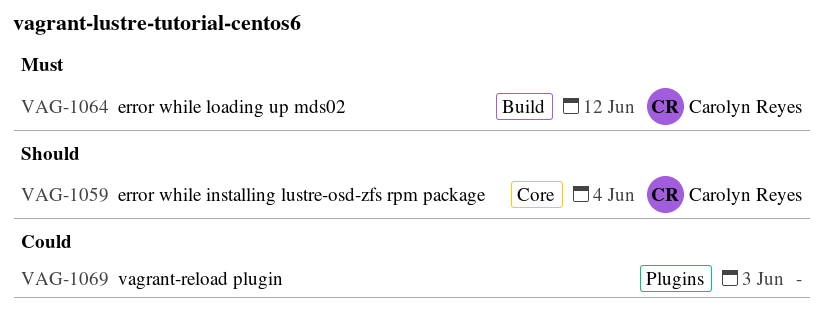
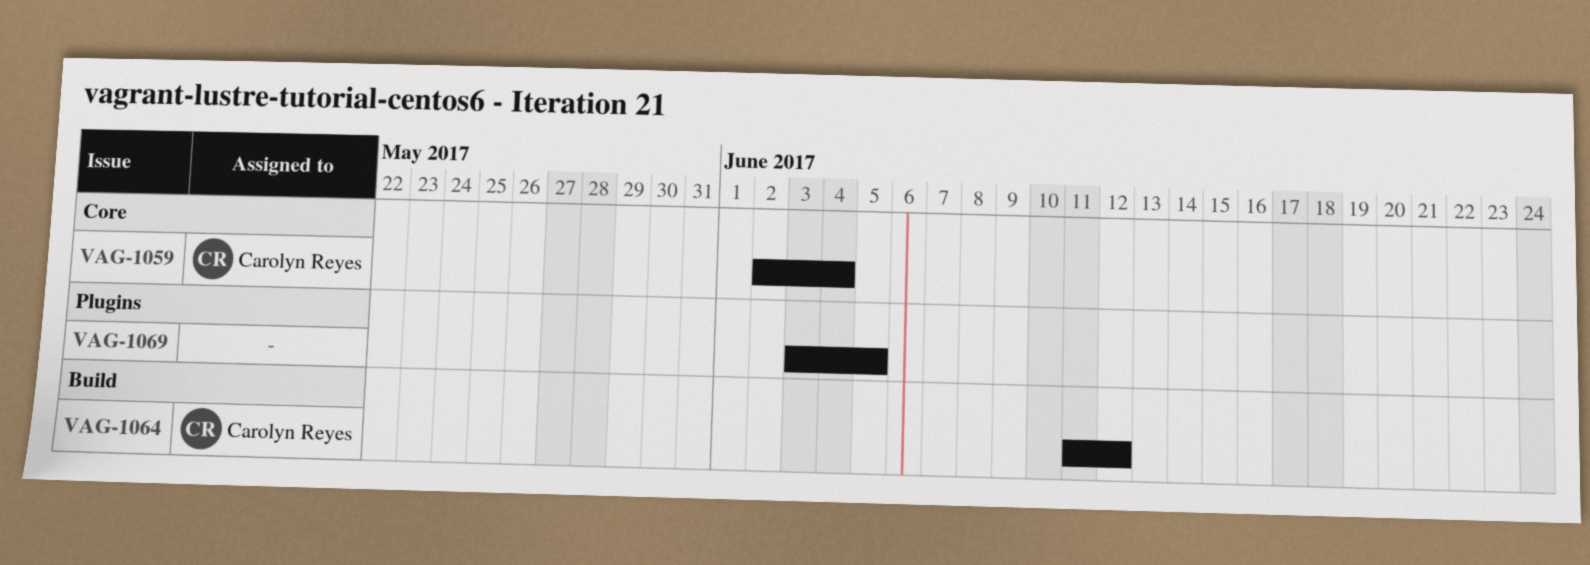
VAG-1069, due: Jun 3 -> Jun 5

